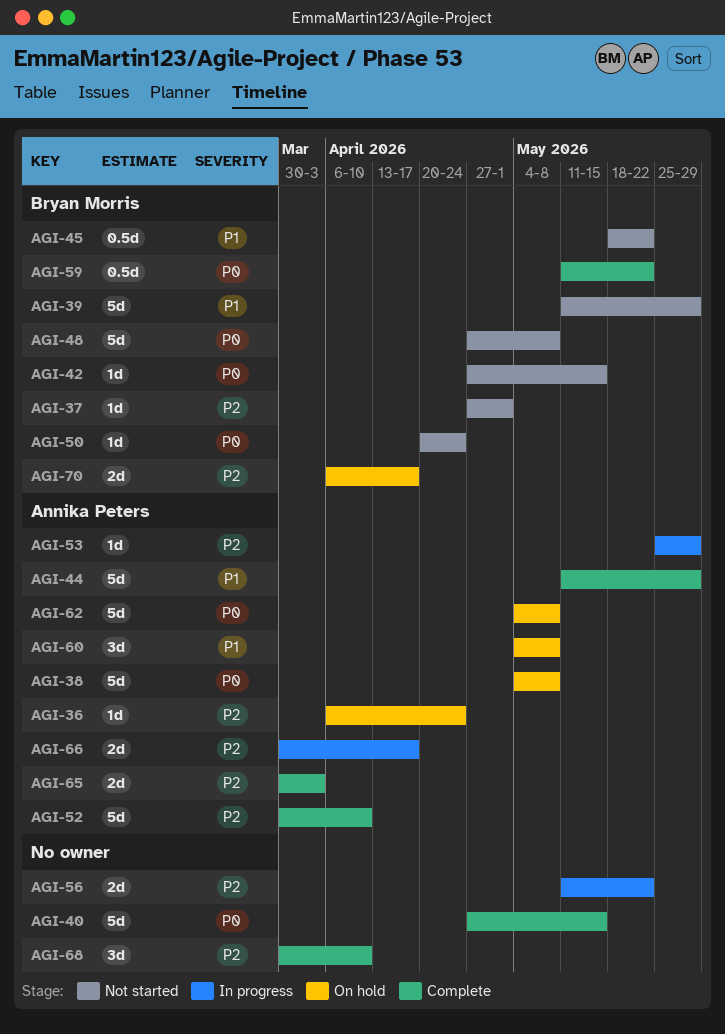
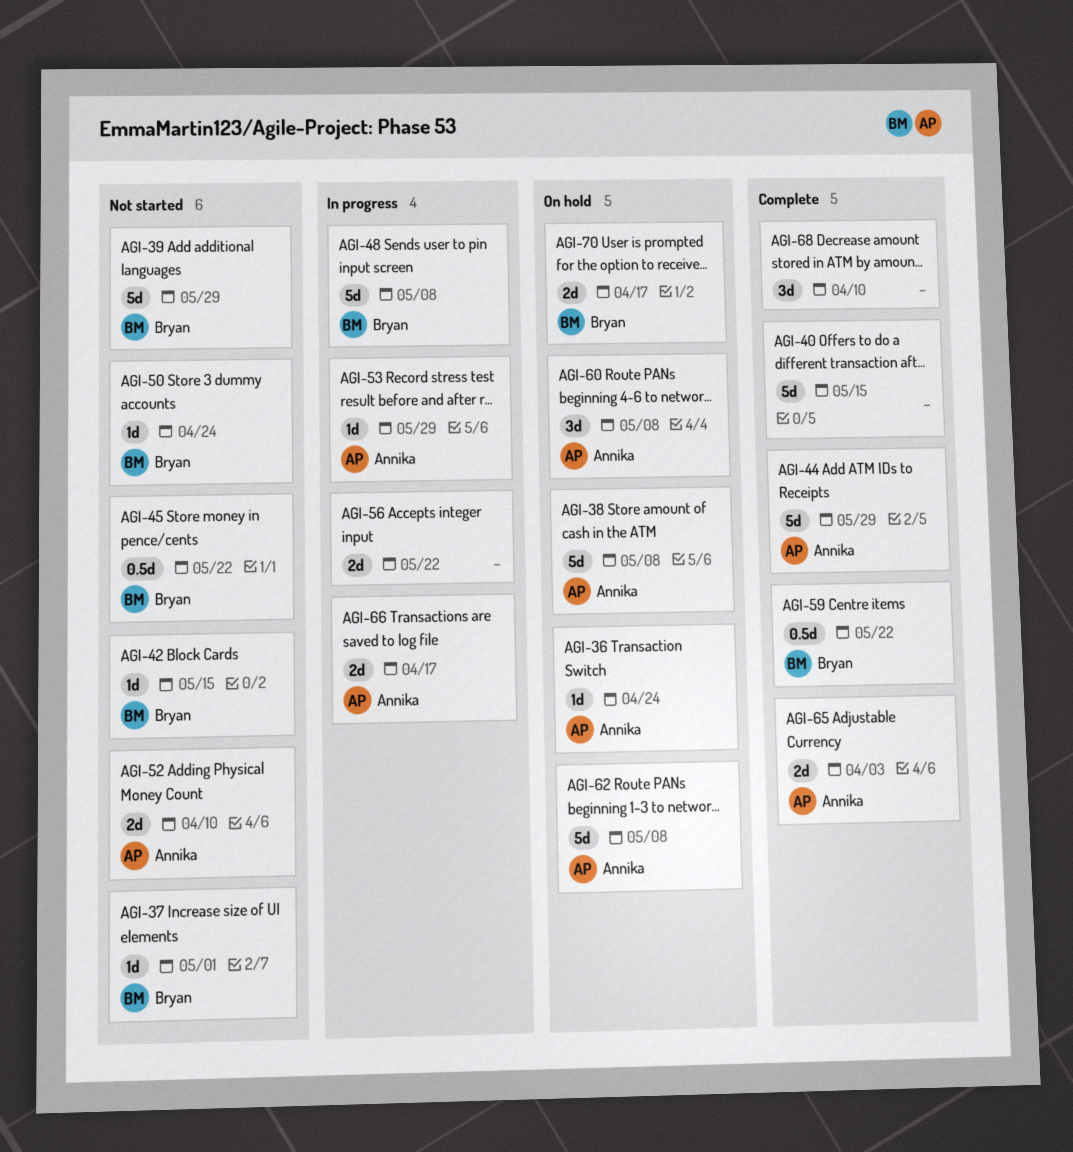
AGI-48, status: Not started -> In progress
AGI-52, status: Complete -> Not started
AGI-52, estimate: 5d -> 2d

